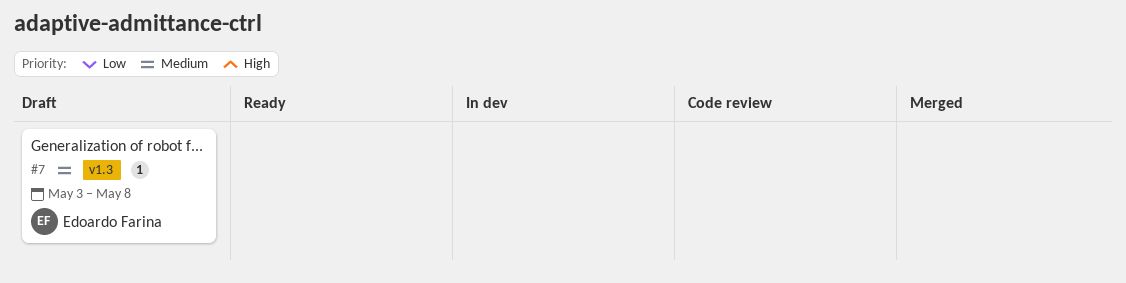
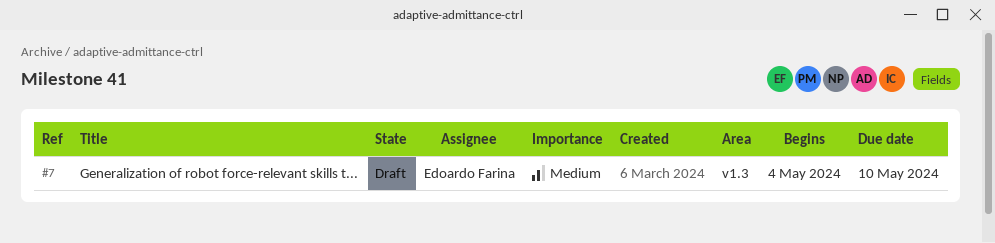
#7, start: May 3 -> May 4
#7, due: May 8 -> May 10

